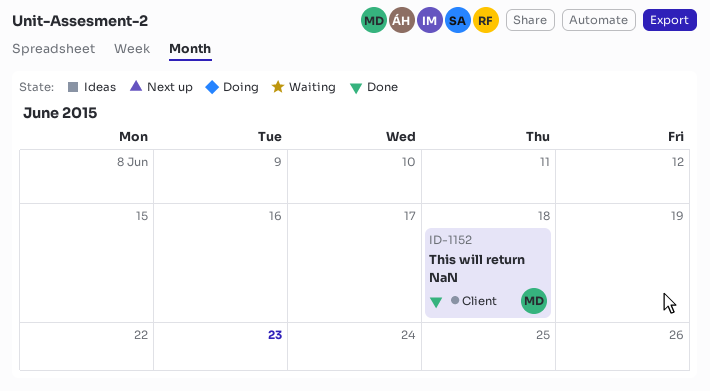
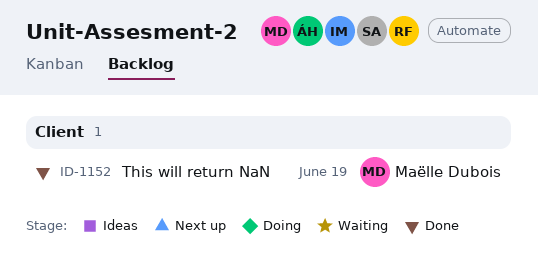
ID-1152, due: Jun 18 -> Jun 19

